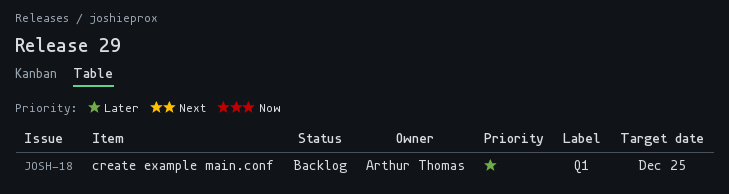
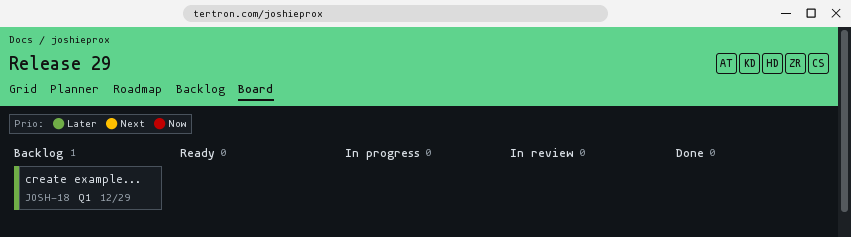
JOSH-18, due: Dec 25 -> Dec 29

